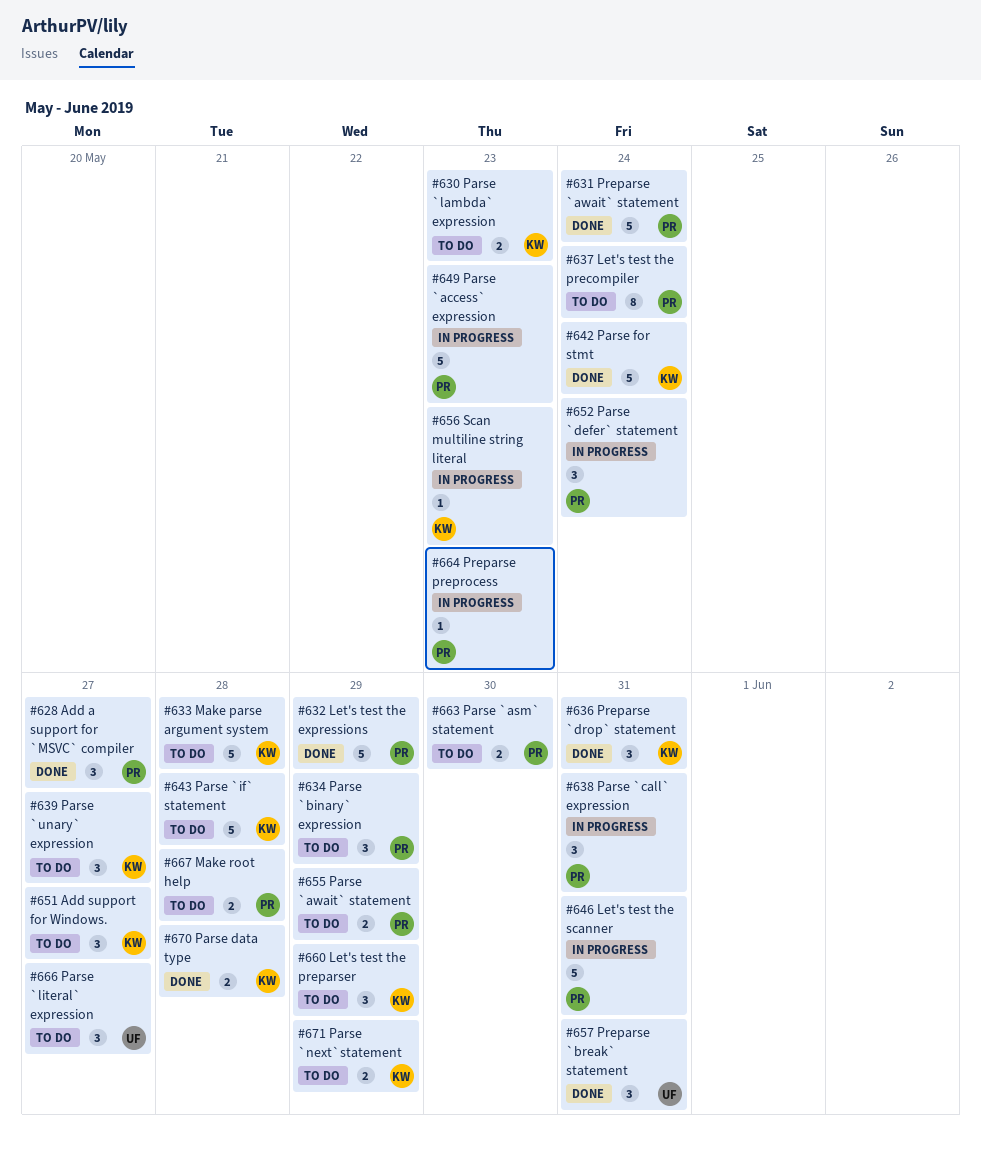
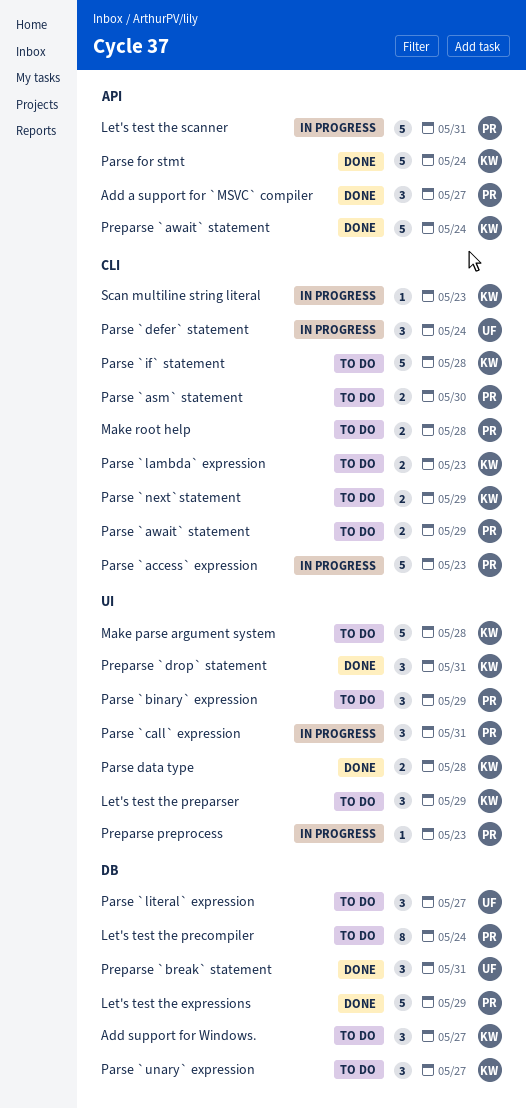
Parse `defer` statement, owner: PR -> UF
Preparse `await` statement, owner: PR -> KW

